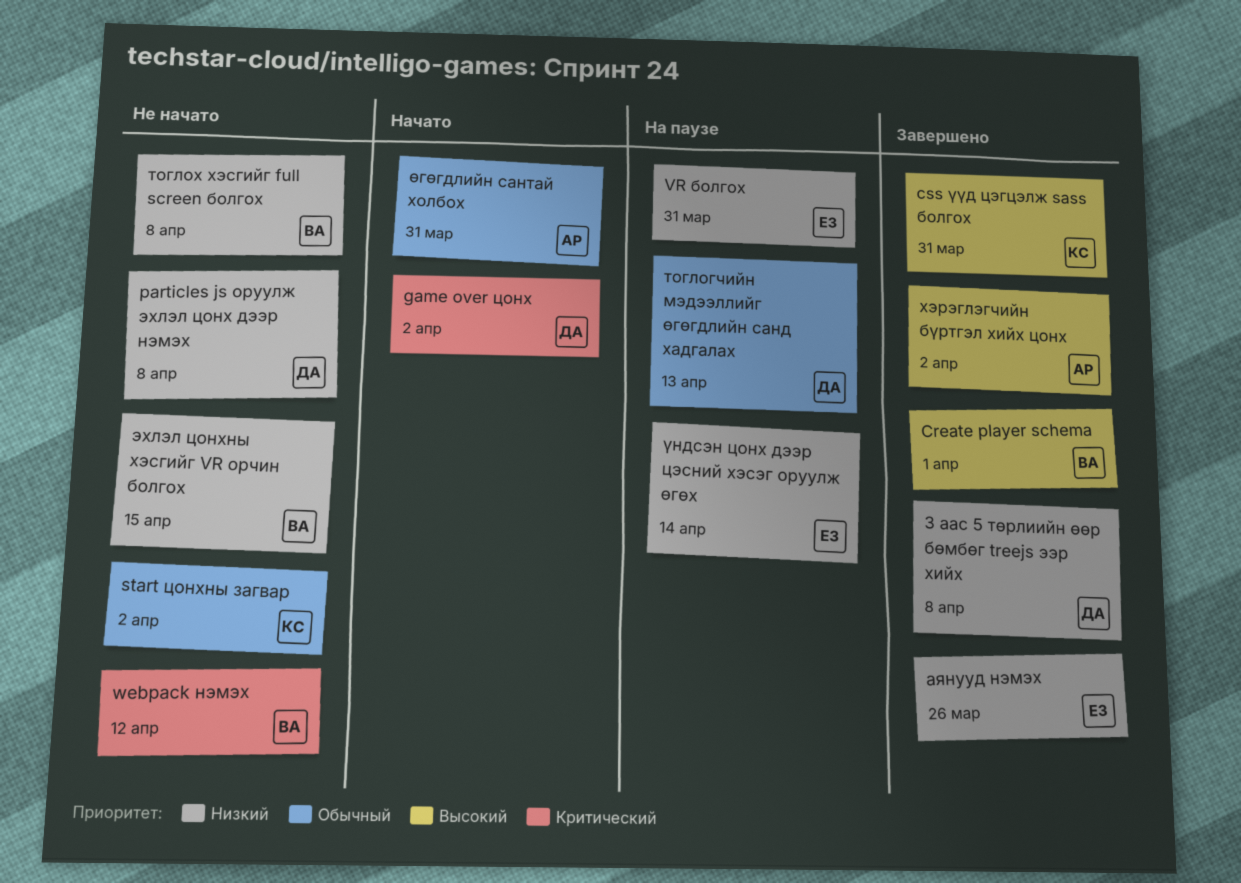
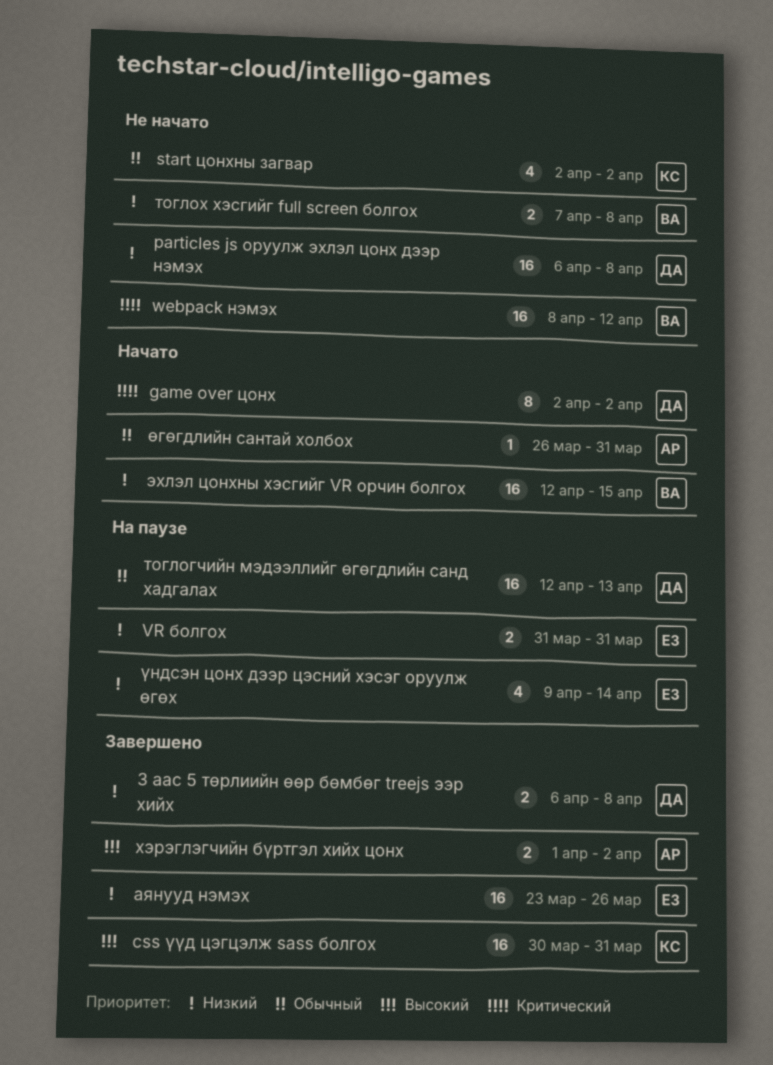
Create player schema: present -> none
эхлэл цонхны хэсгийг VR орчин болгох, status: Не начато -> Начато

